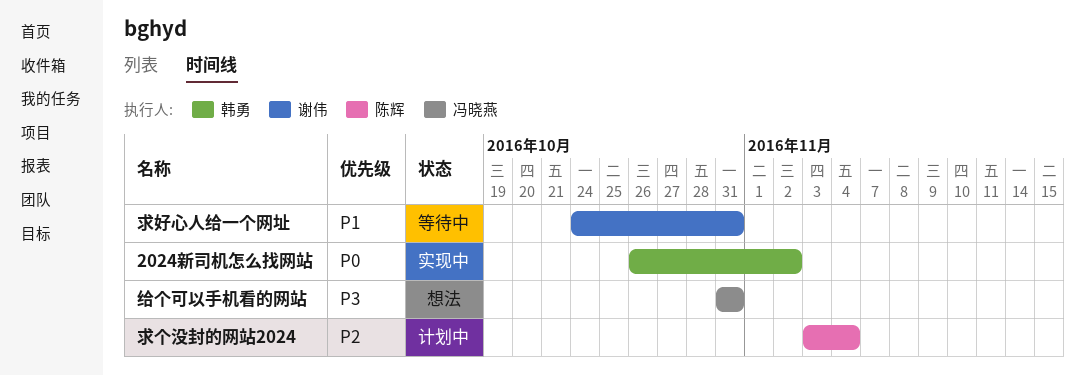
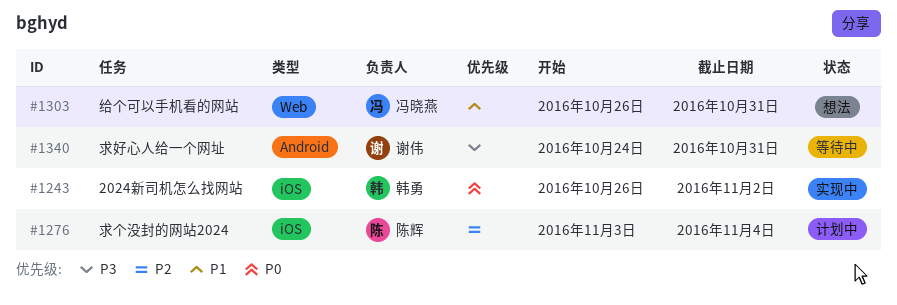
求好心人给一个网址, priority: P1 -> P3
给个可以手机看的网站, priority: P3 -> P1
给个可以手机看的网站, start: Oct 31 -> Oct 26

